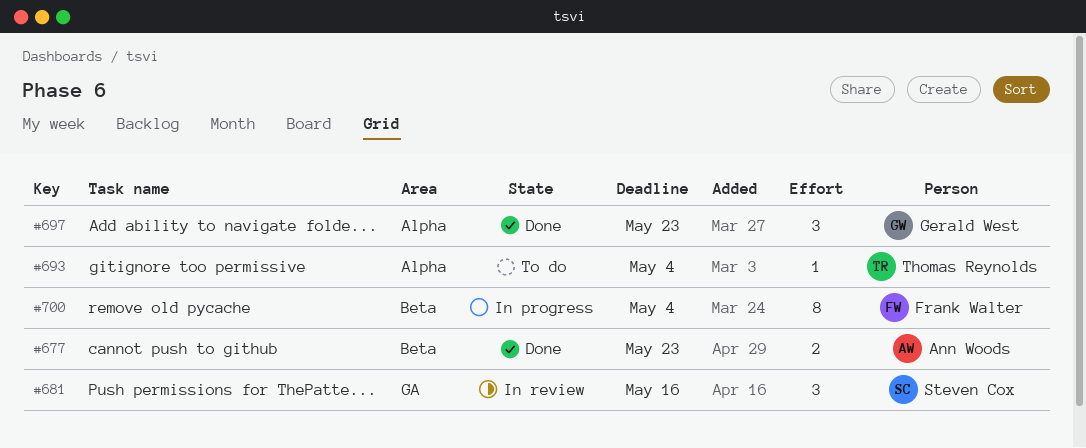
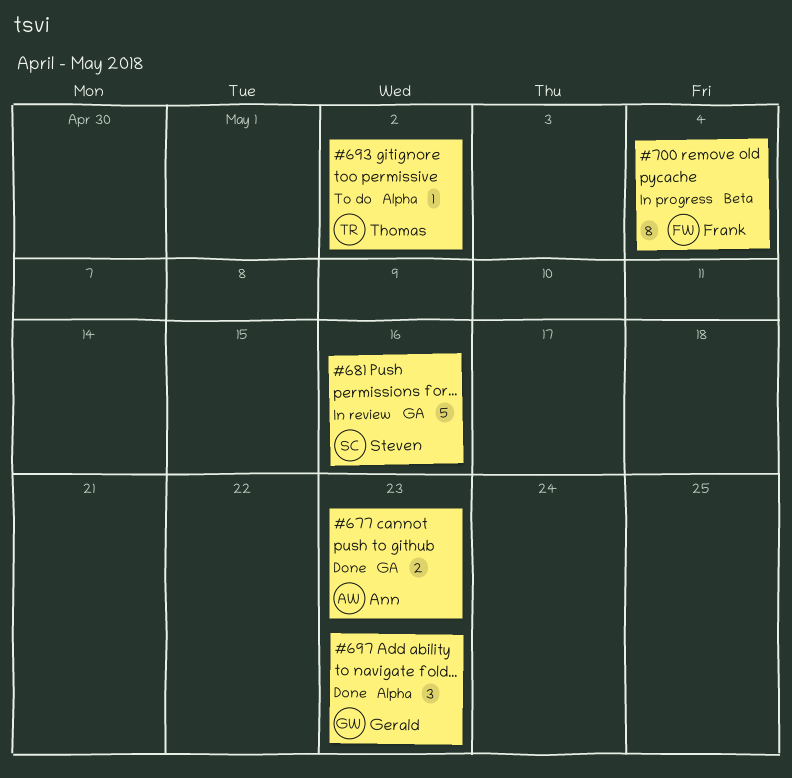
#677, label: Beta -> GA
#681, estimate: 3 -> 5
#693, due: May 4 -> May 2

